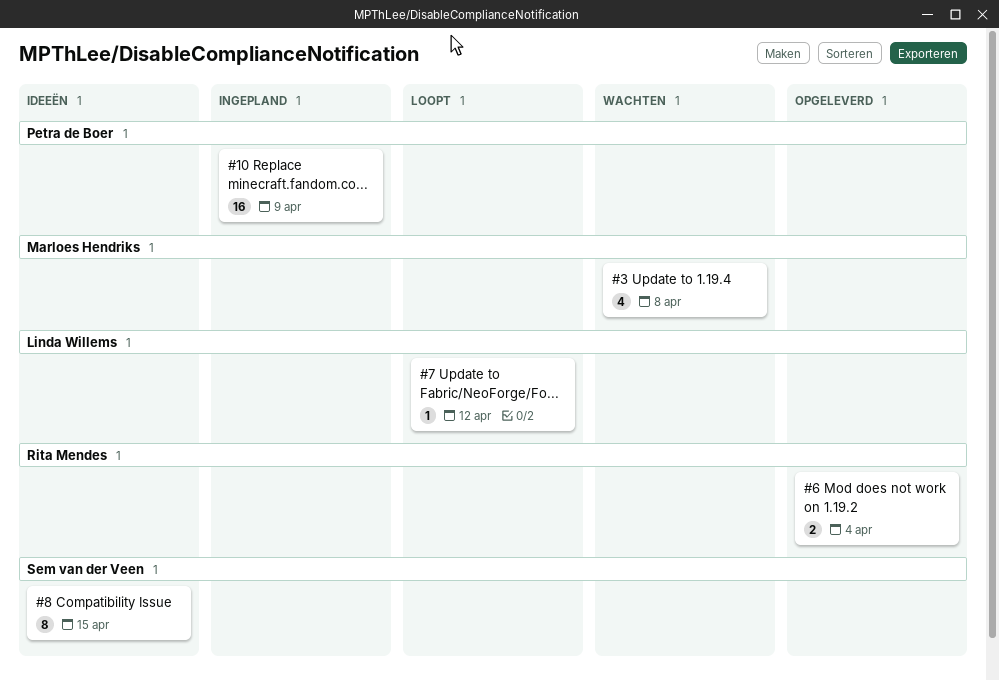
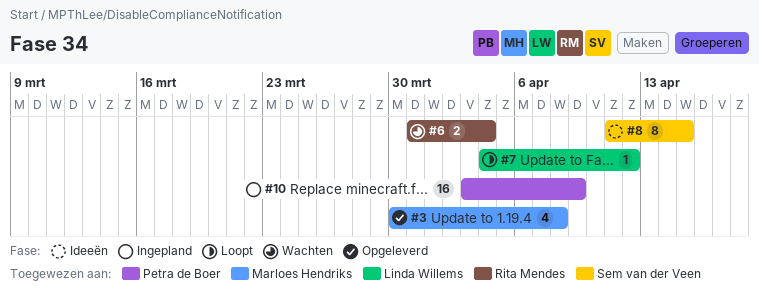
#3, status: Wachten -> Opgeleverd
#6, status: Opgeleverd -> Wachten

